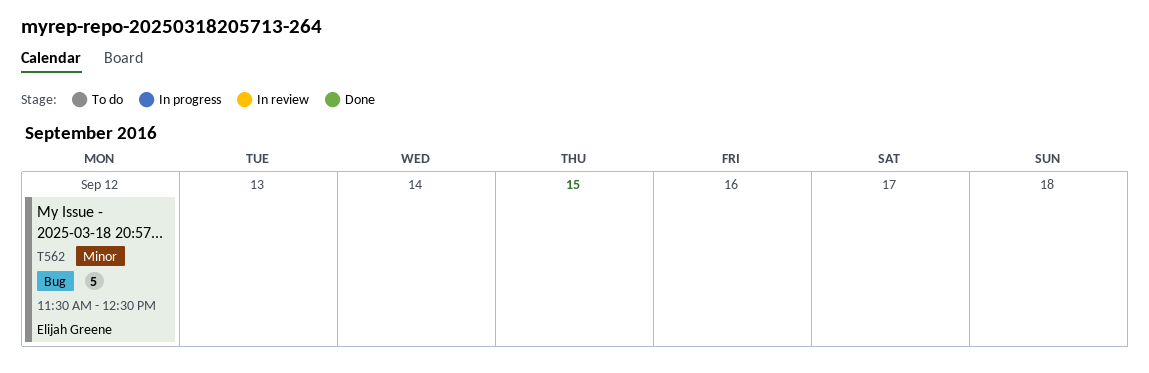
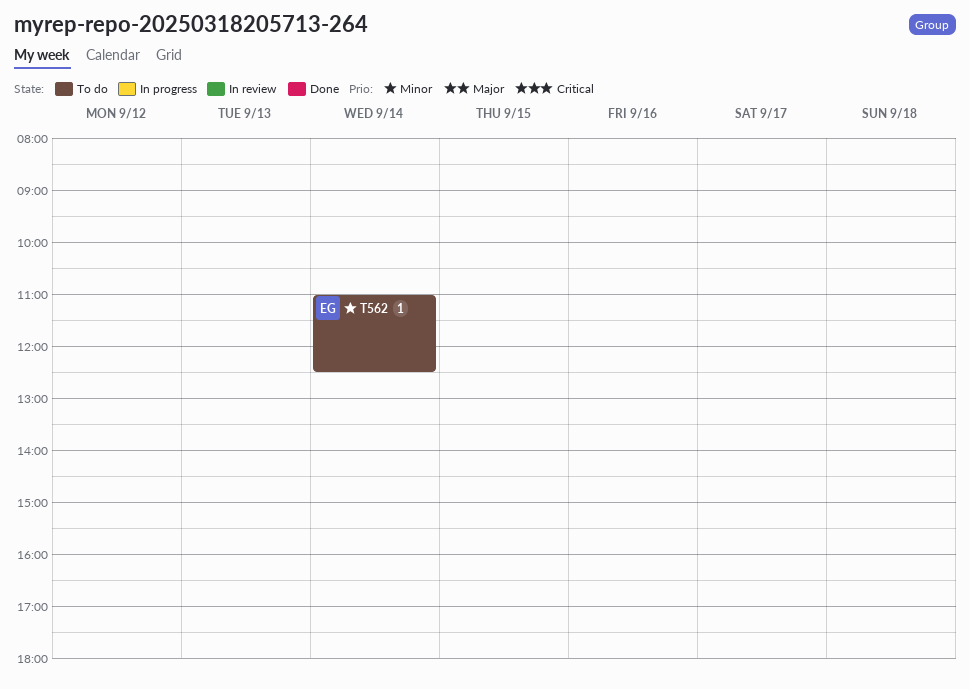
T562, estimate: 5 -> 1
T562, day: Sep 12 -> Sep 14
T562, begins: 11:30 -> 11:00

